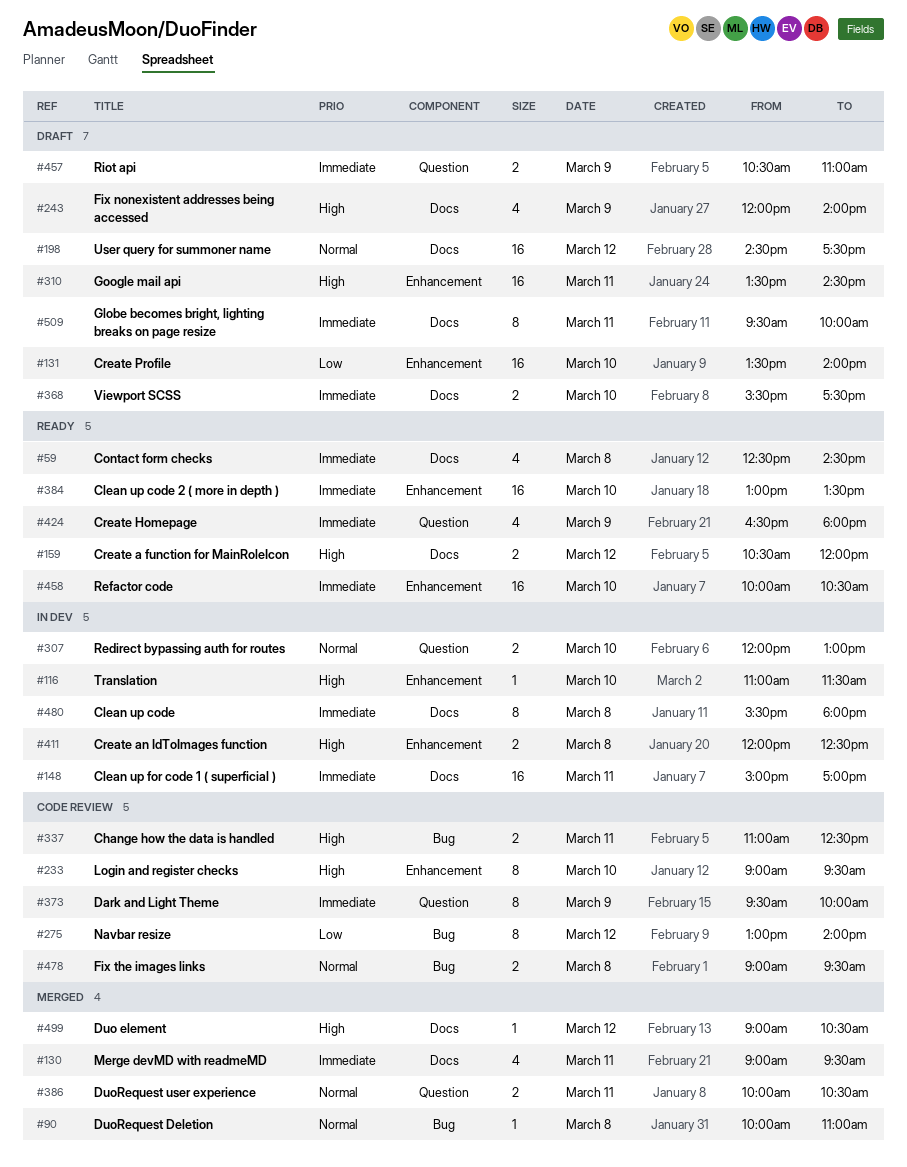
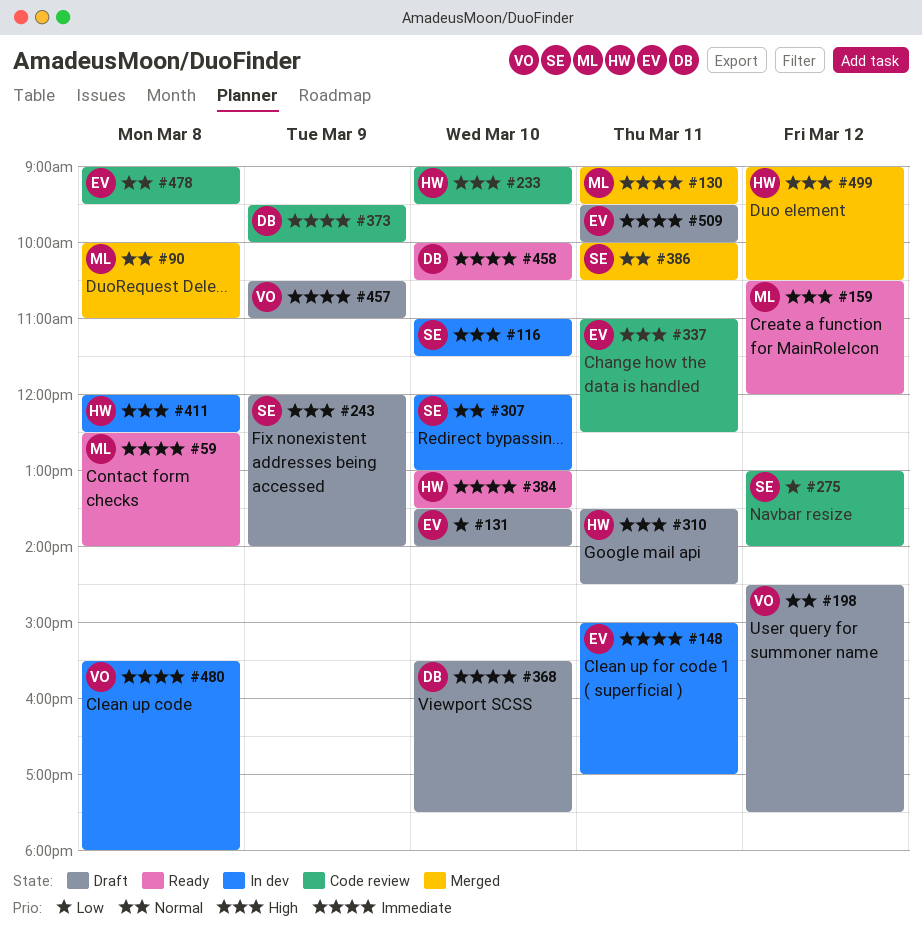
#59, ends: 14:30 -> 14:00
#424: present -> none

